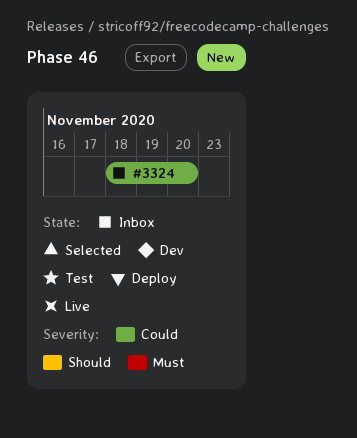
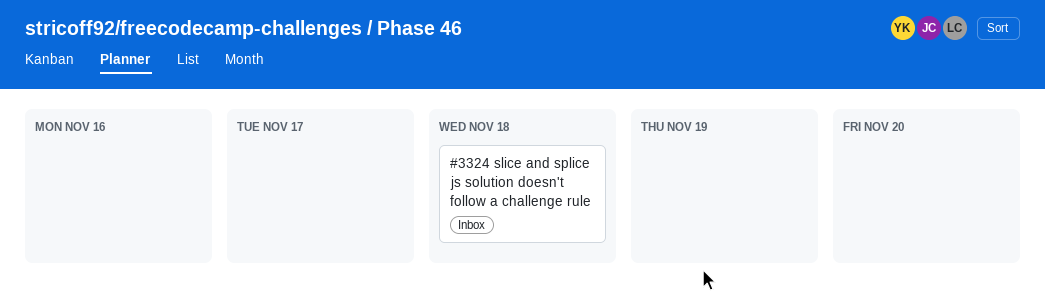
#3324, due: Nov 20 -> Nov 18

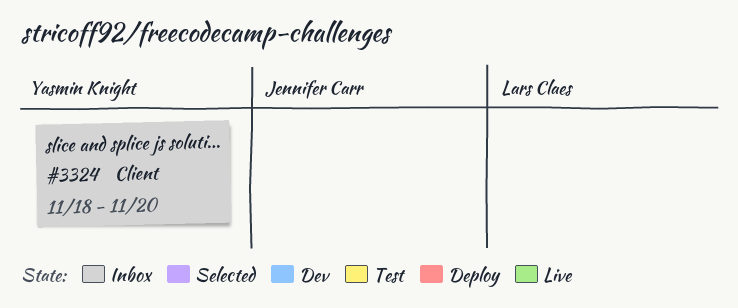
#3324, due: Nov 18 -> Nov 20

